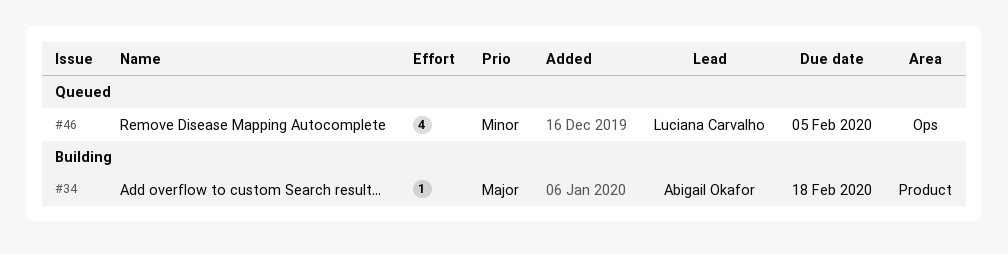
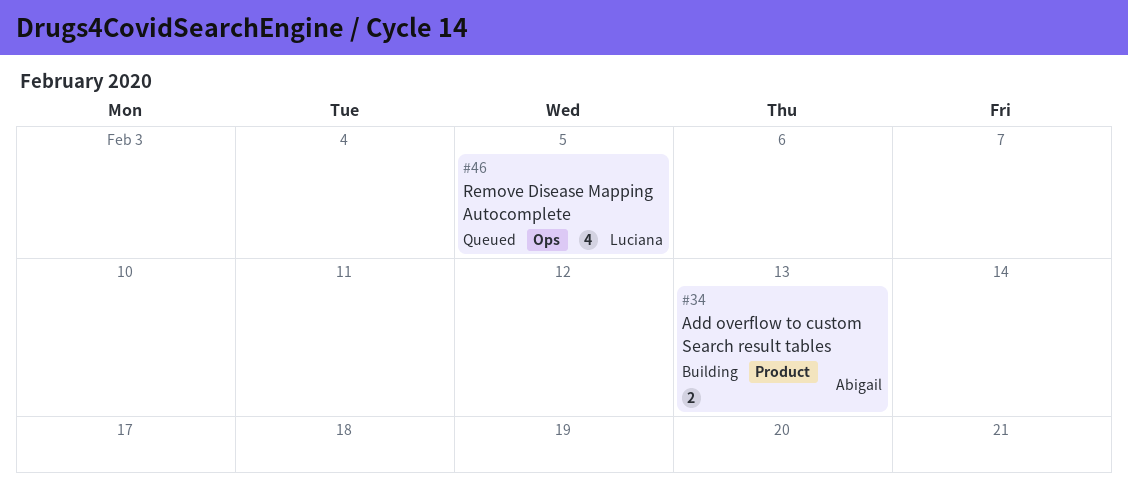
#34, estimate: 1 -> 2
#34, due: Feb 18 -> Feb 13

